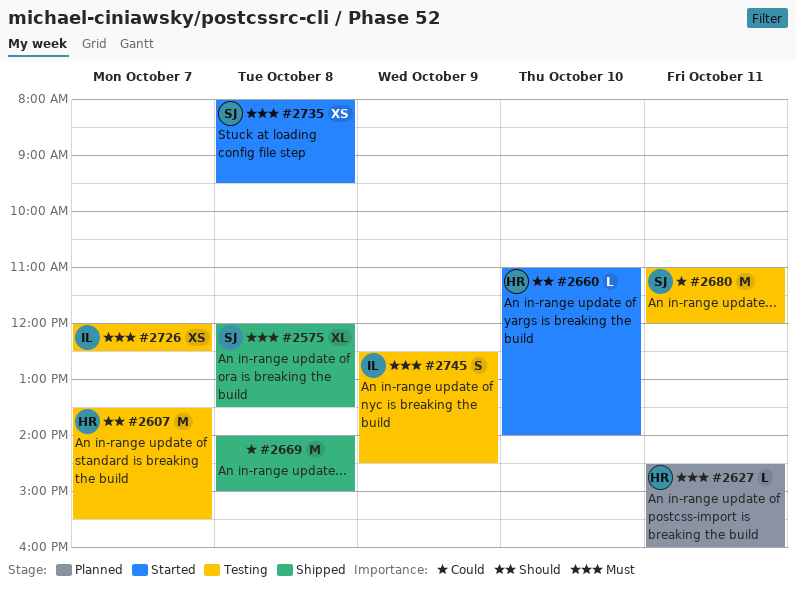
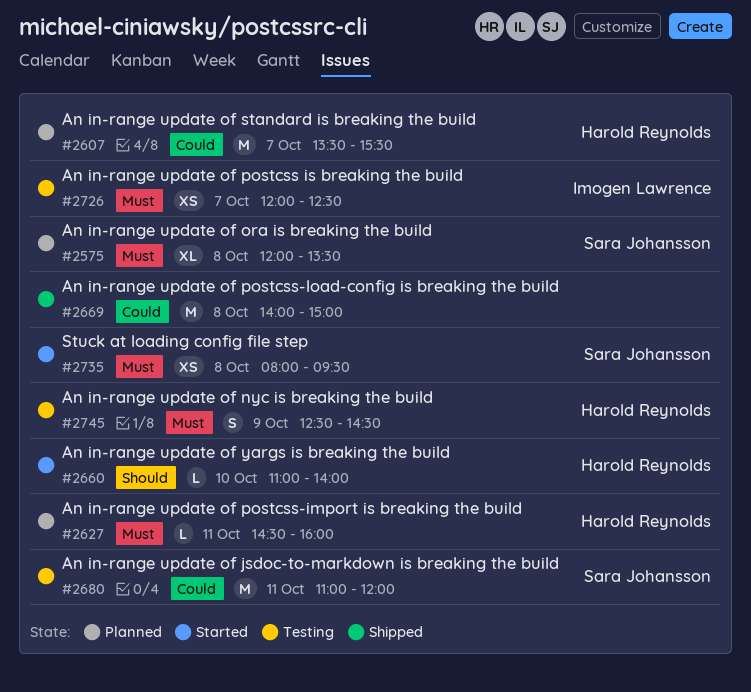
#2575, status: Shipped -> Planned
#2607, status: Testing -> Planned
#2607, priority: Should -> Could
#2745, owner: Imogen Lawrence -> Harold Reynolds

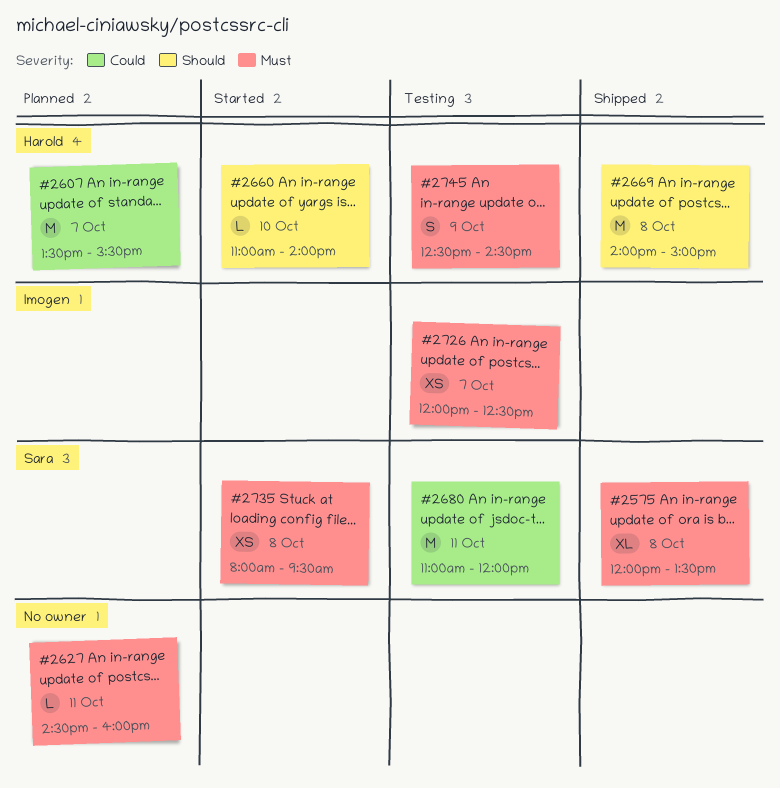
#2575, status: Planned -> Shipped
#2627, owner: Harold Reynolds -> none
#2669, owner: none -> Harold Reynolds
#2669, priority: Could -> Should

